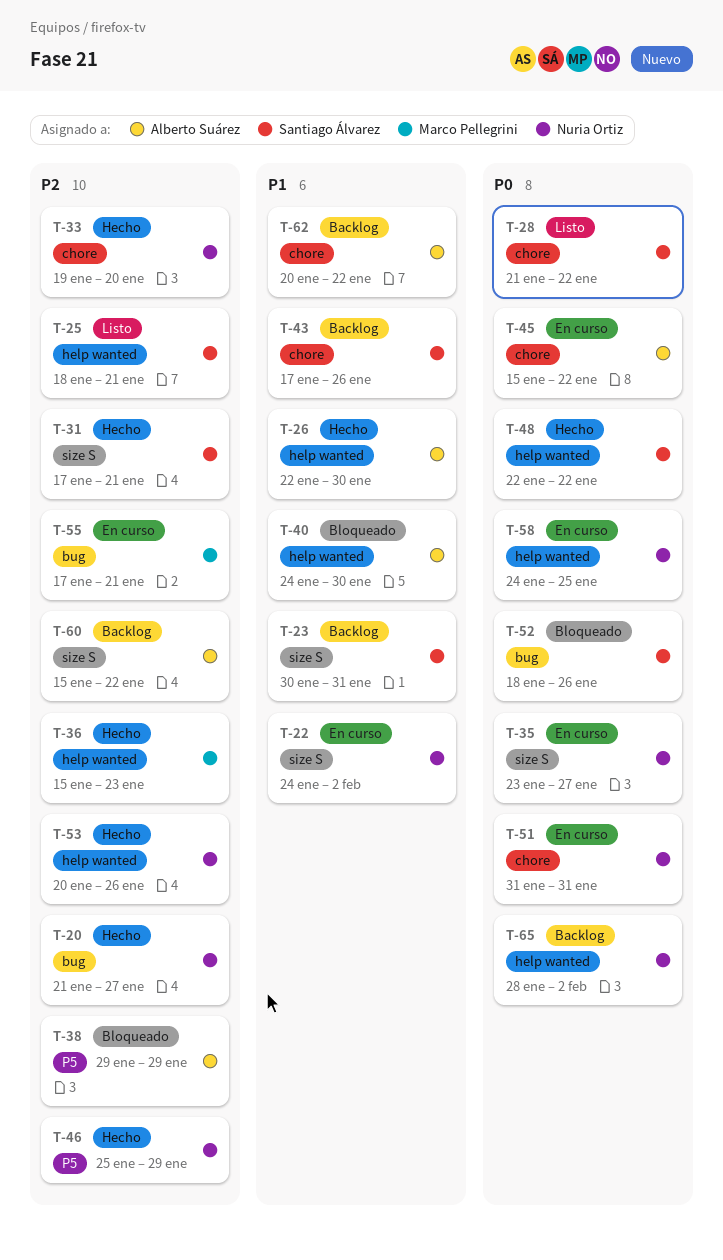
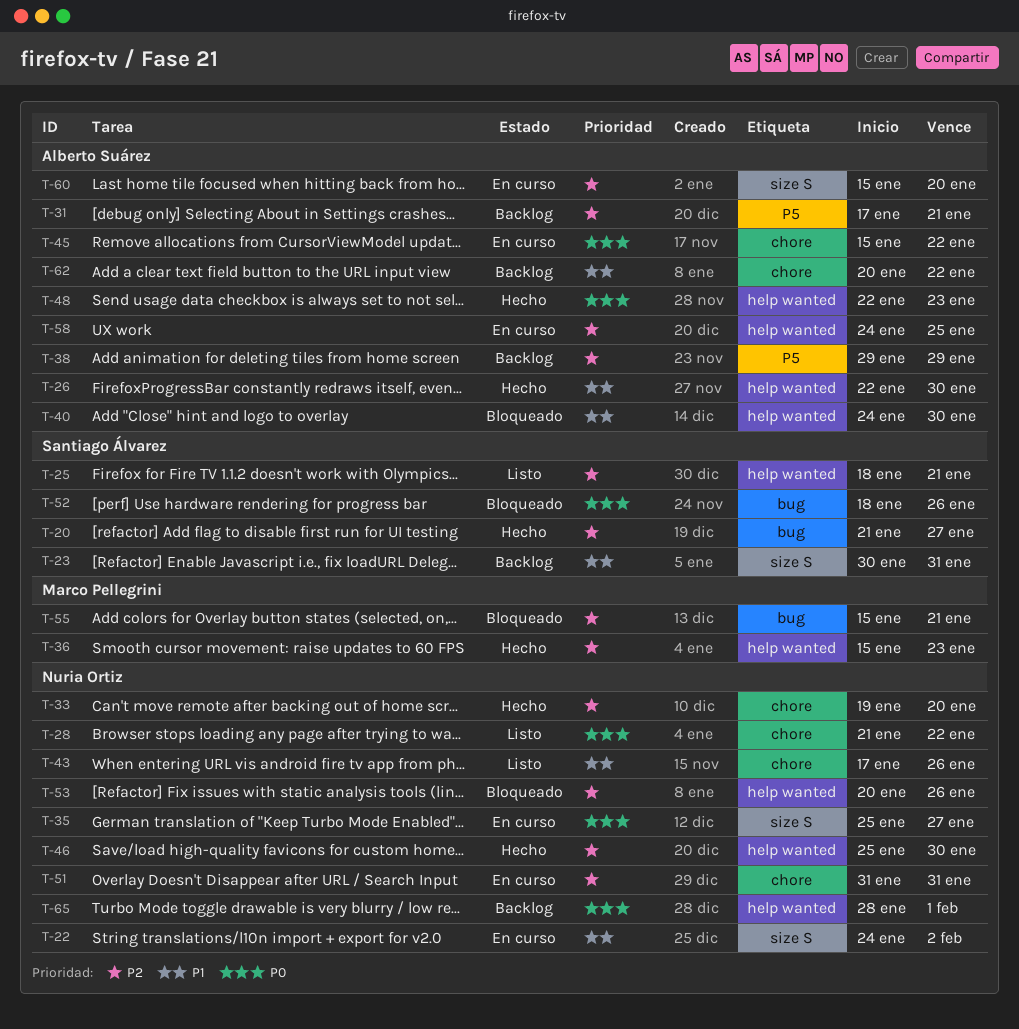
T-20, owner: Nuria Ortiz -> Santiago Álvarez
T-28, owner: Santiago Álvarez -> Nuria Ortiz
T-31, status: Hecho -> Backlog
T-31, owner: Santiago Álvarez -> Alberto Suárez
T-31, label: size S -> P5
T-35, start: Jan 23 -> Jan 25
T-38, status: Bloqueado -> Backlog
T-43, status: Backlog -> Listo
T-43, owner: Santiago Álvarez -> Nuria Ortiz
T-46, label: P5 -> help wanted
T-46, due: Jan 29 -> Jan 30
T-48, owner: Santiago Álvarez -> Alberto Suárez
T-48, due: Jan 22 -> Jan 23
T-51, priority: P0 -> P2
T-53, status: Hecho -> Bloqueado
T-55, status: En curso -> Bloqueado
T-55, start: Jan 17 -> Jan 15
T-58, owner: Nuria Ortiz -> Alberto Suárez
T-58, priority: P0 -> P2
T-60, status: Backlog -> En curso
T-60, due: Jan 22 -> Jan 20
T-65, due: Feb 2 -> Feb 1

